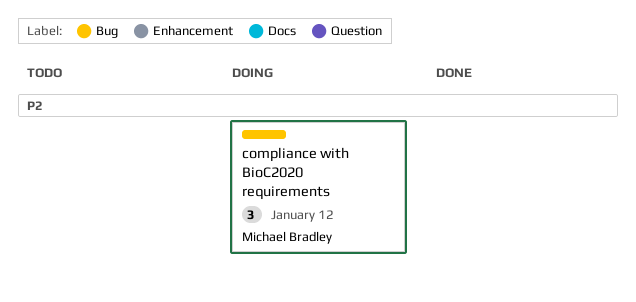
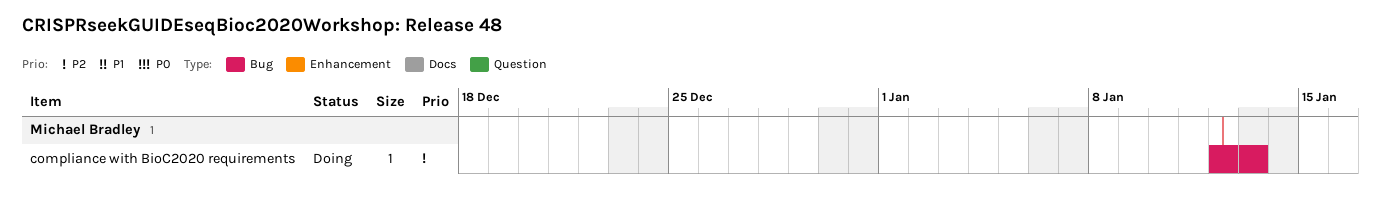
compliance with BioC2020 requirements, estimate: 3 -> 1
compliance with BioC2020 requirements, due: Jan 12 -> Jan 13

